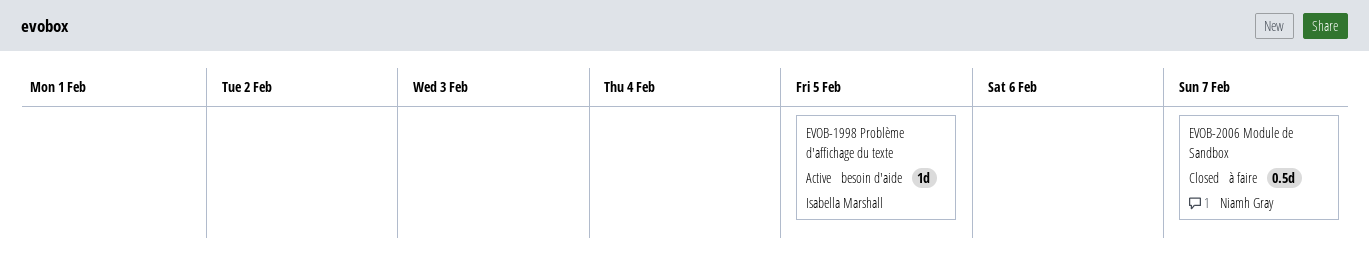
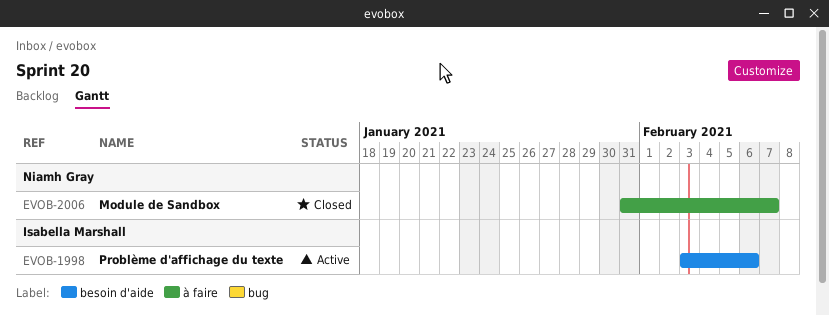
EVOB-1998, due: Feb 5 -> Feb 6

